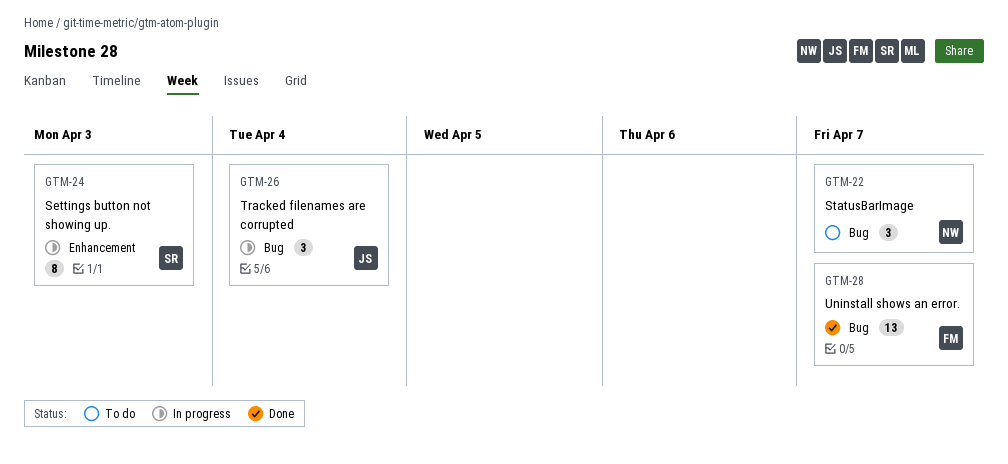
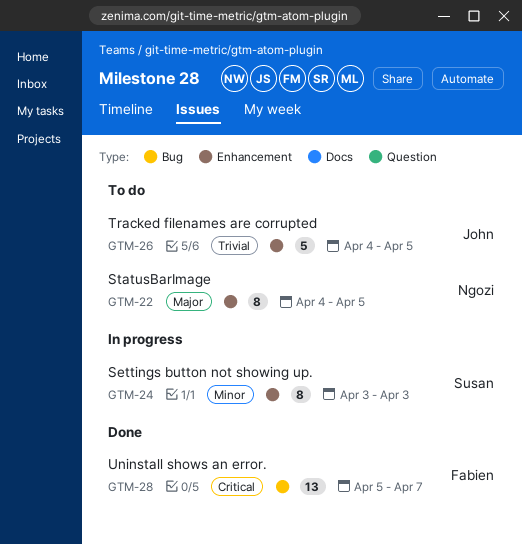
GTM-22, label: Bug -> Enhancement
GTM-22, estimate: 3 -> 8
GTM-22, due: Apr 7 -> Apr 5
GTM-26, status: In progress -> To do
GTM-26, label: Bug -> Enhancement
GTM-26, estimate: 3 -> 5
GTM-26, due: Apr 4 -> Apr 5

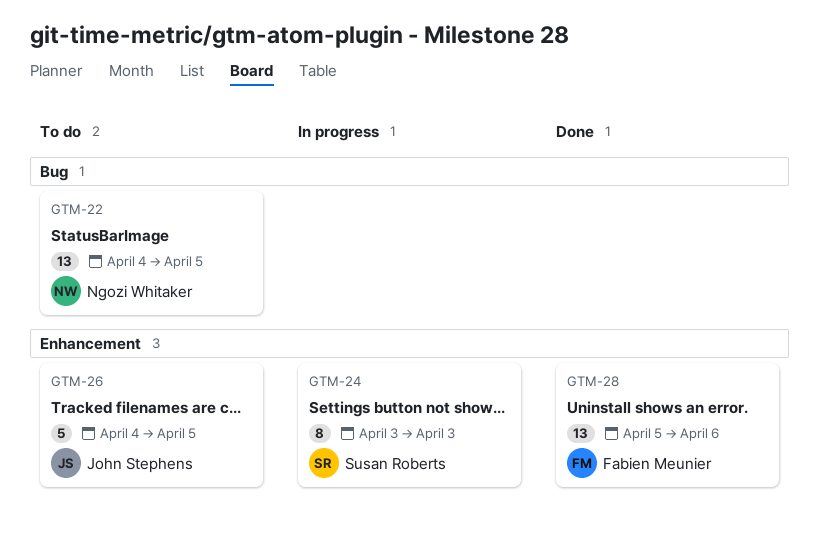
GTM-22, label: Enhancement -> Bug
GTM-22, estimate: 8 -> 13
GTM-28, label: Bug -> Enhancement
GTM-28, due: Apr 7 -> Apr 6

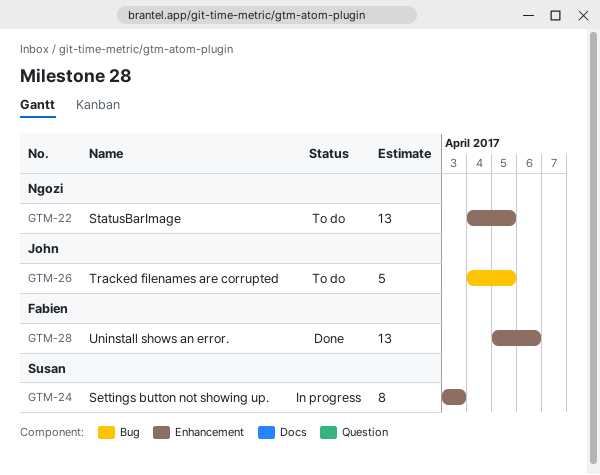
GTM-22, label: Bug -> Enhancement
GTM-26, label: Enhancement -> Bug

